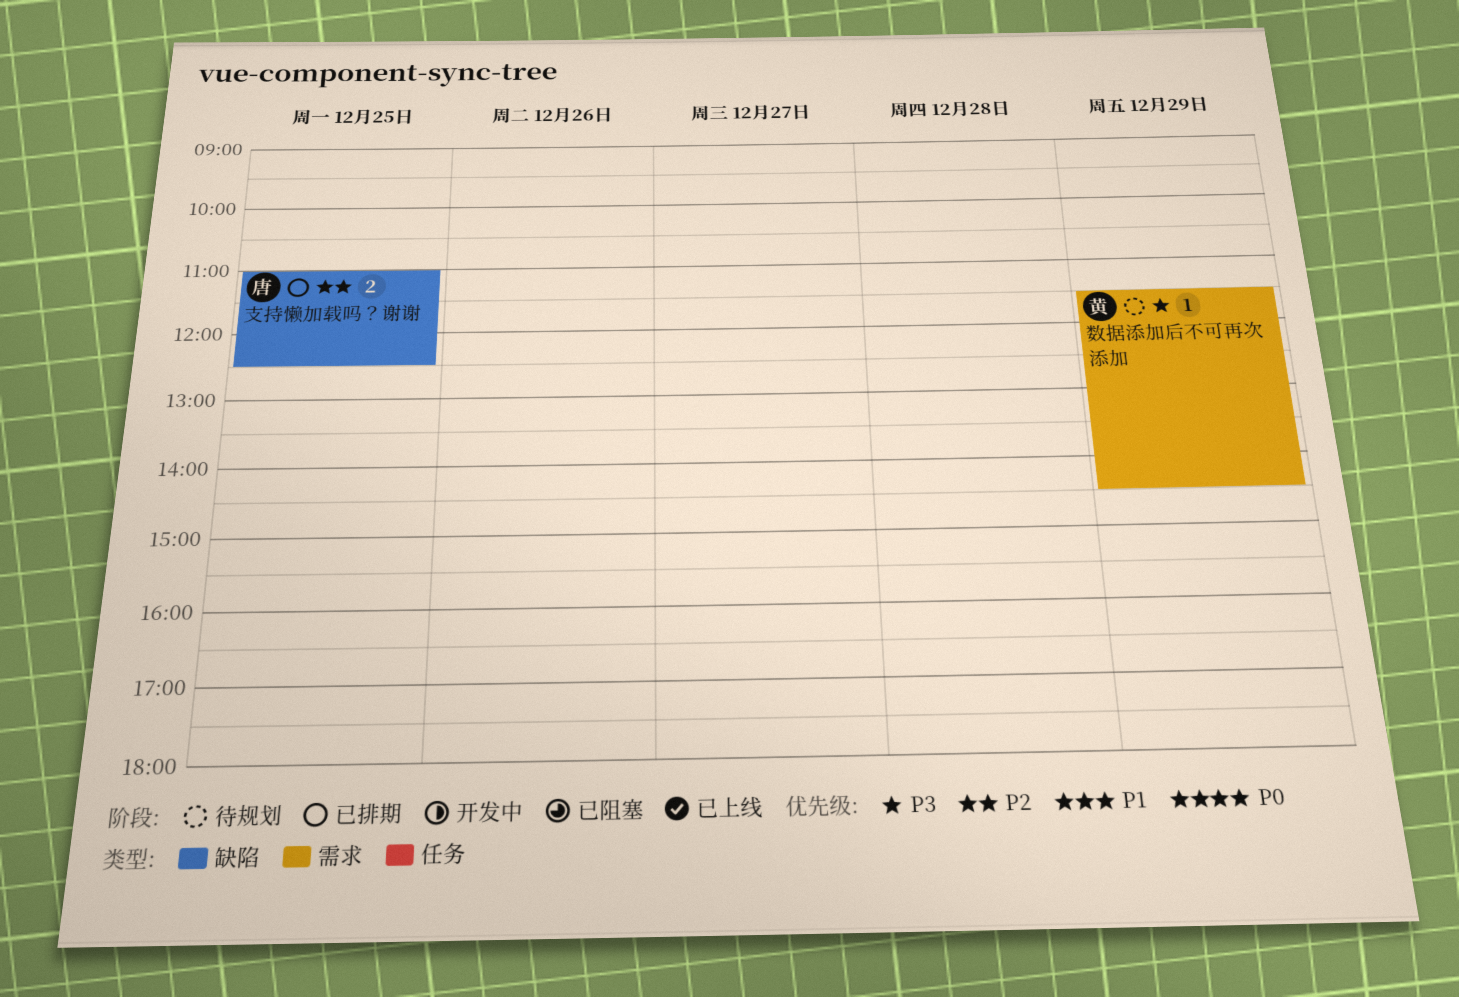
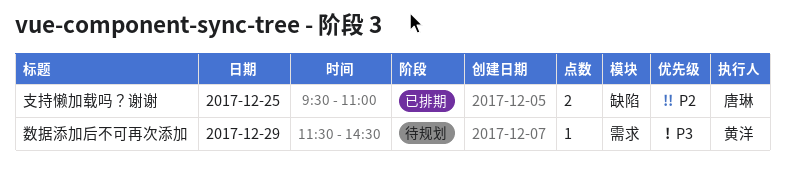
支持懒加载吗？谢谢, begins: 11:00 -> 09:30
支持懒加载吗？谢谢, ends: 12:30 -> 11:00

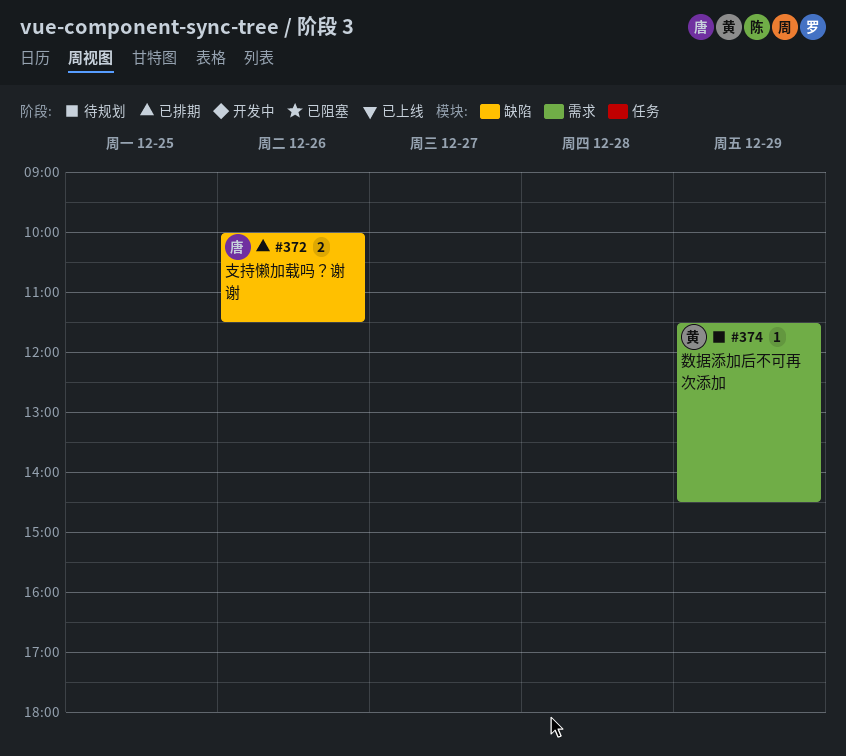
支持懒加载吗？谢谢, day: Dec 25 -> Dec 26
支持懒加载吗？谢谢, begins: 09:30 -> 10:00
支持懒加载吗？谢谢, ends: 11:00 -> 11:30

